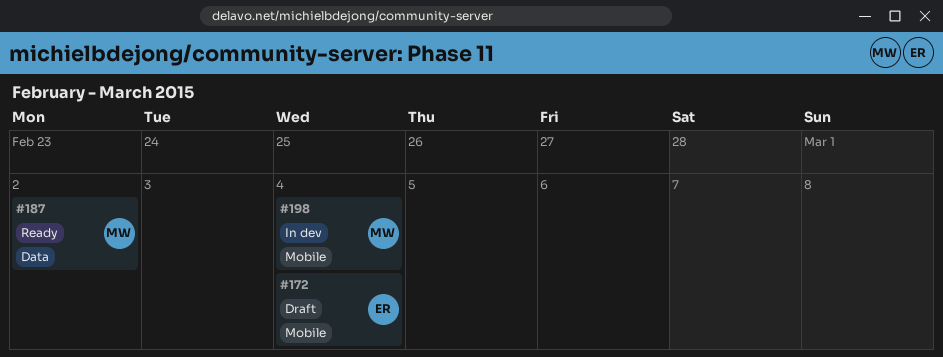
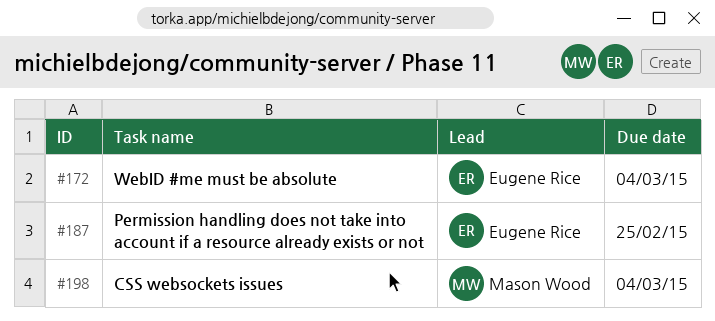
#187, owner: Mason Wood -> Eugene Rice
#187, due: Mar 2 -> Feb 25

